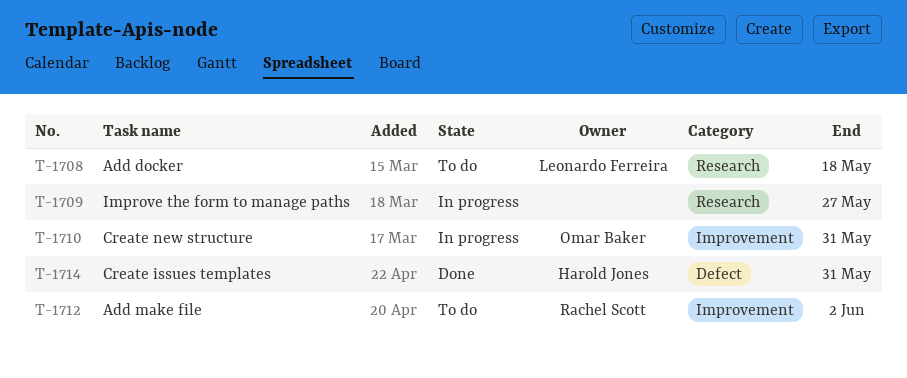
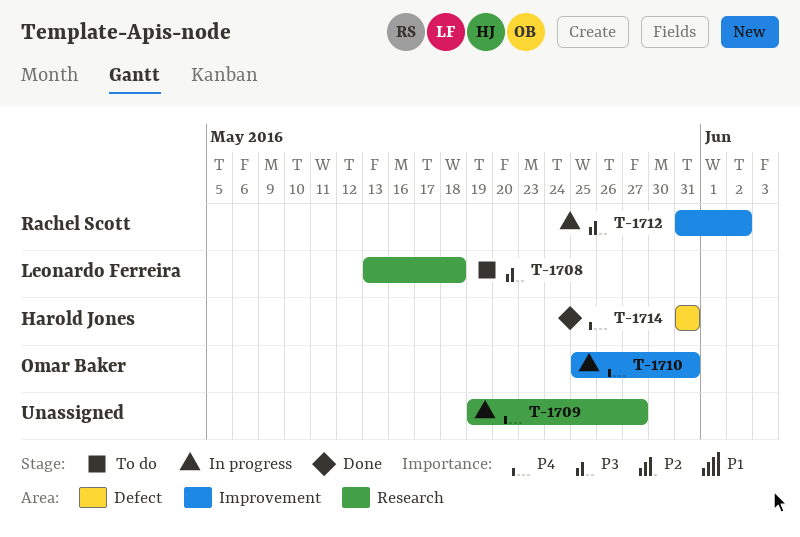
T-1712, status: To do -> In progress

